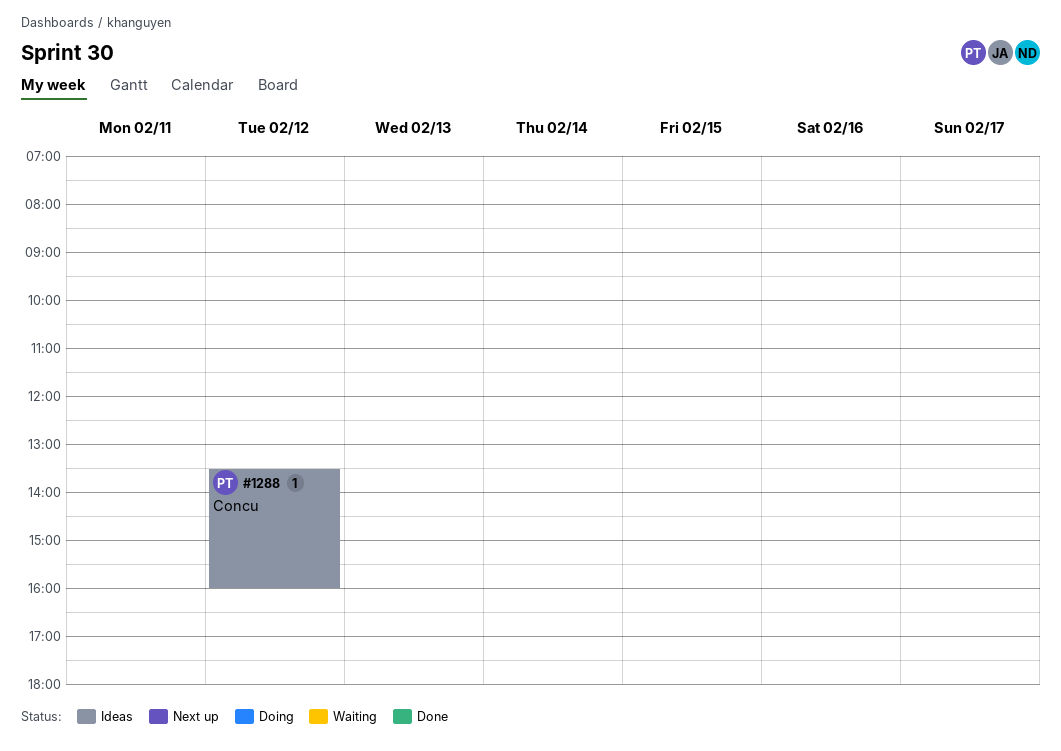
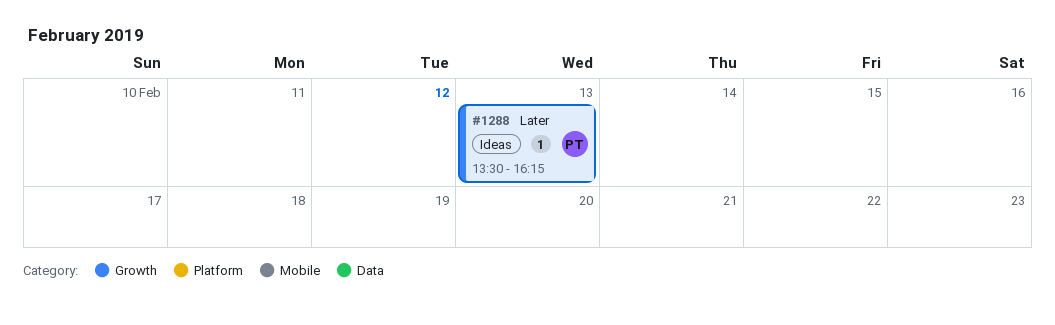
#1288, day: Feb 12 -> Feb 13
#1288, ends: 16:00 -> 16:15

